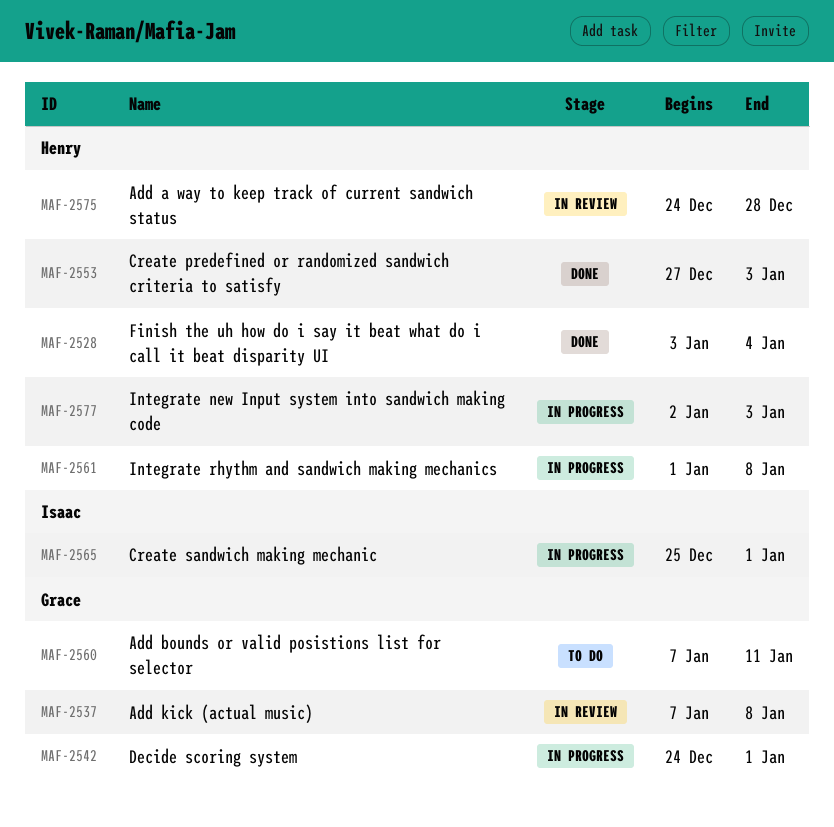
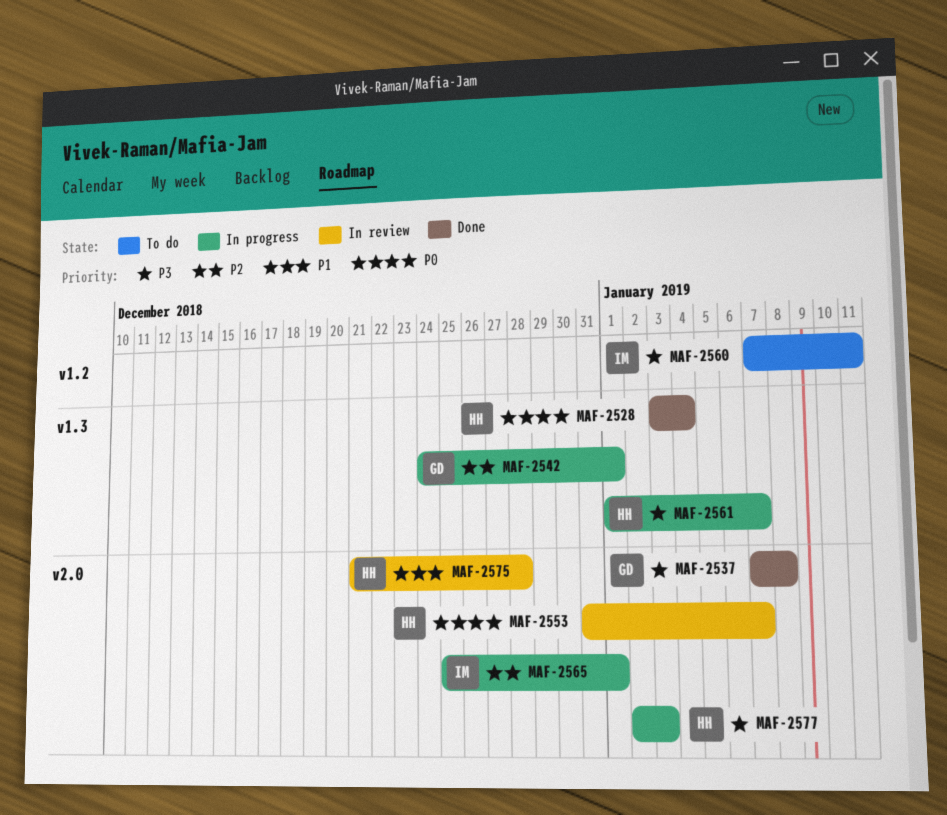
MAF-2537, status: In review -> Done
MAF-2553, status: Done -> In review
MAF-2553, start: Dec 27 -> Dec 31
MAF-2553, due: Jan 3 -> Jan 7
MAF-2560, owner: Grace -> Isaac
MAF-2561, due: Jan 8 -> Jan 7
MAF-2575, start: Dec 24 -> Dec 21

